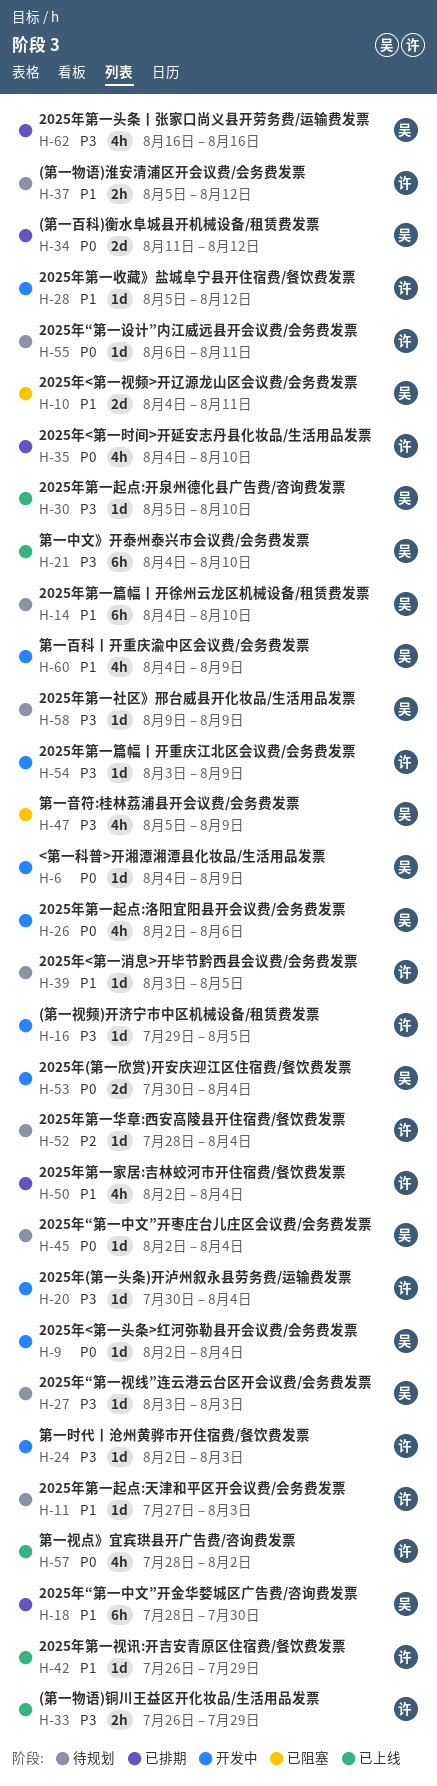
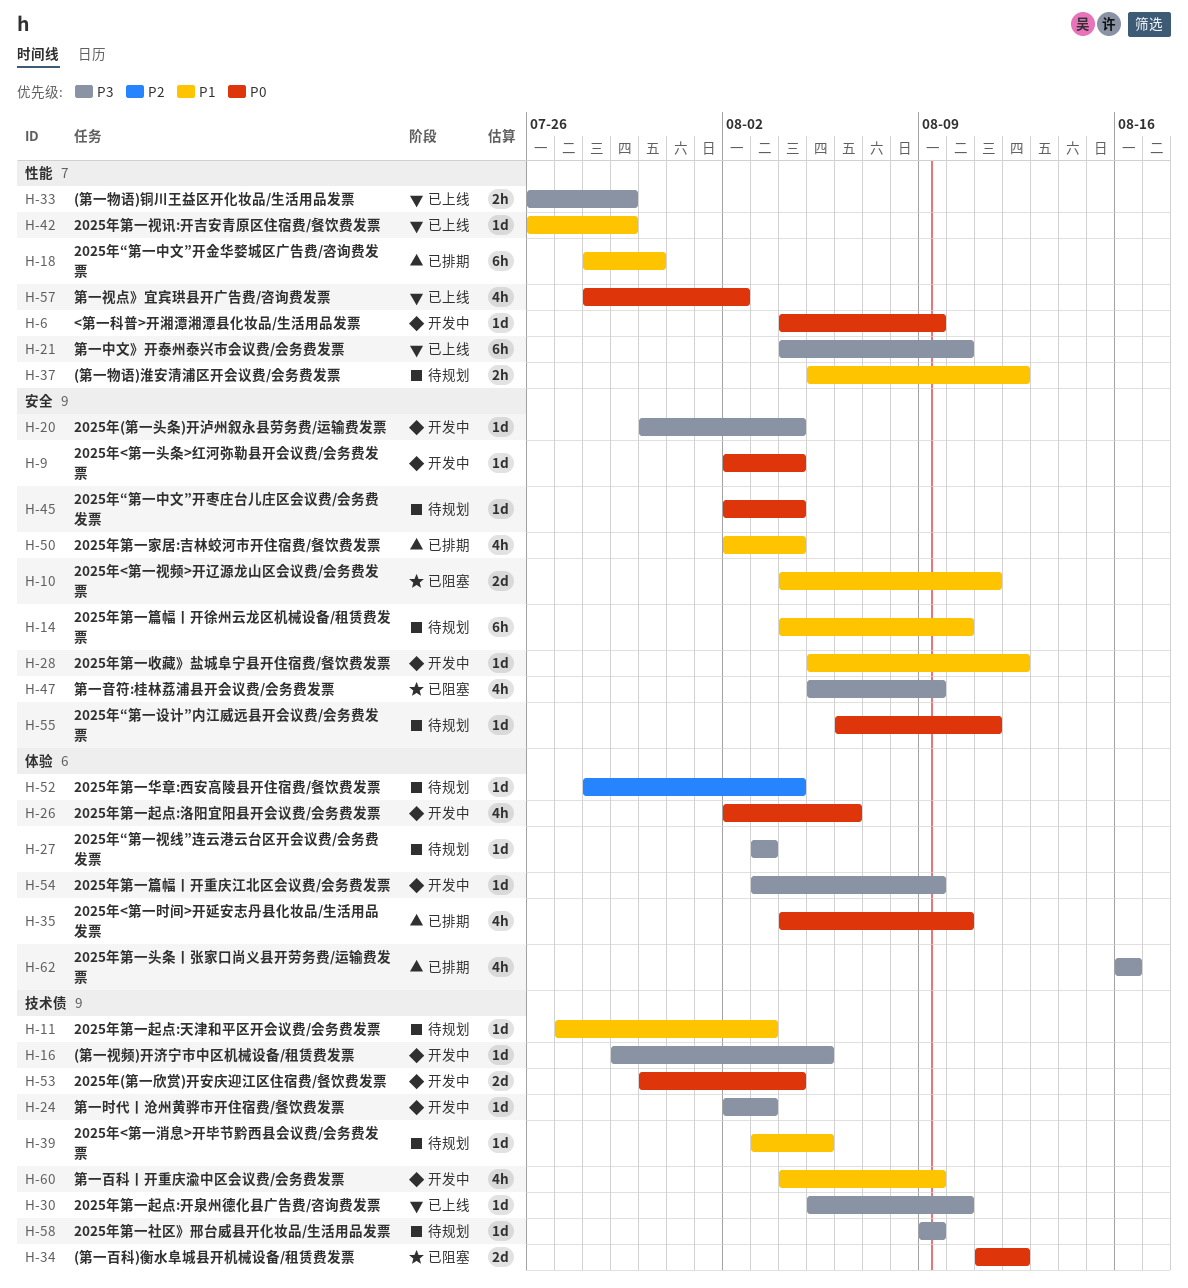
H-34, status: 已排期 -> 已阻塞

